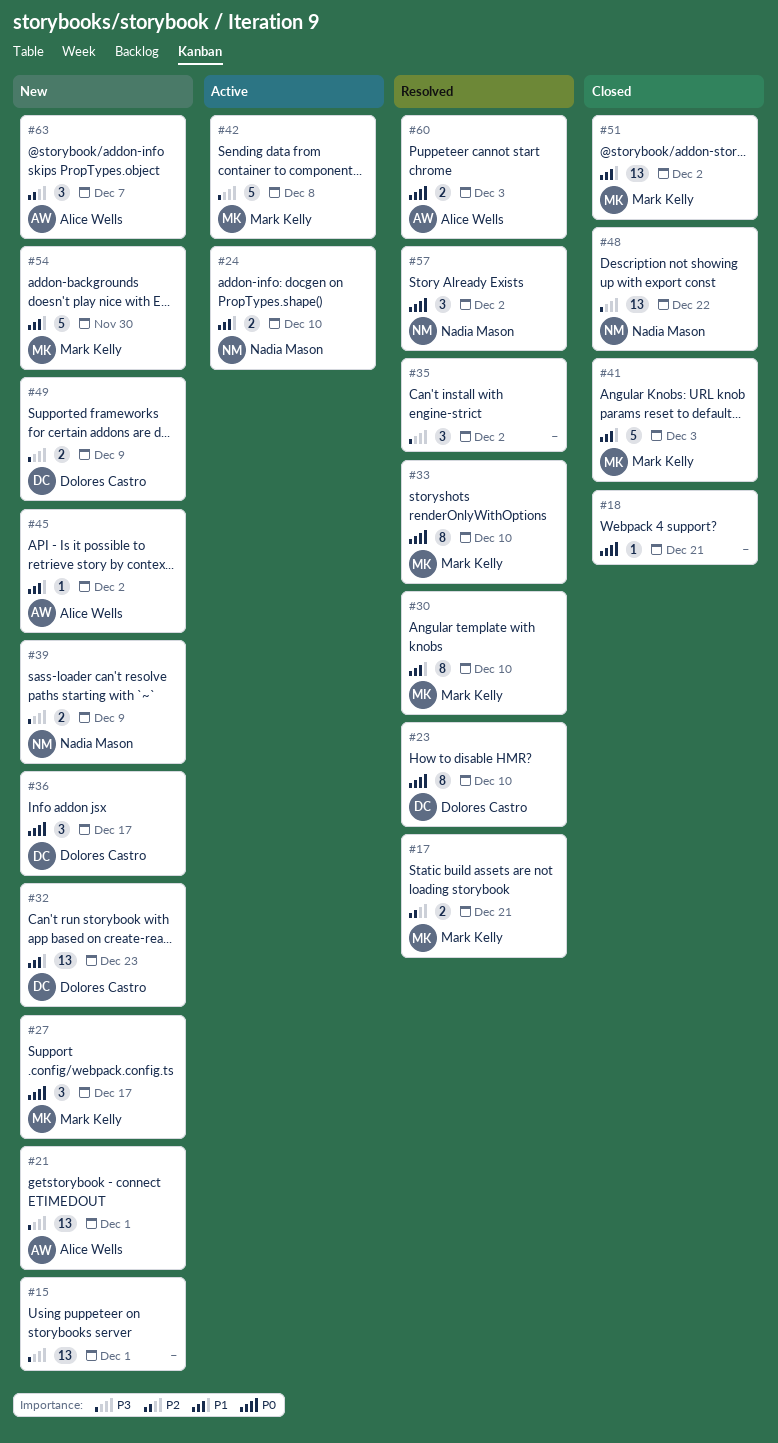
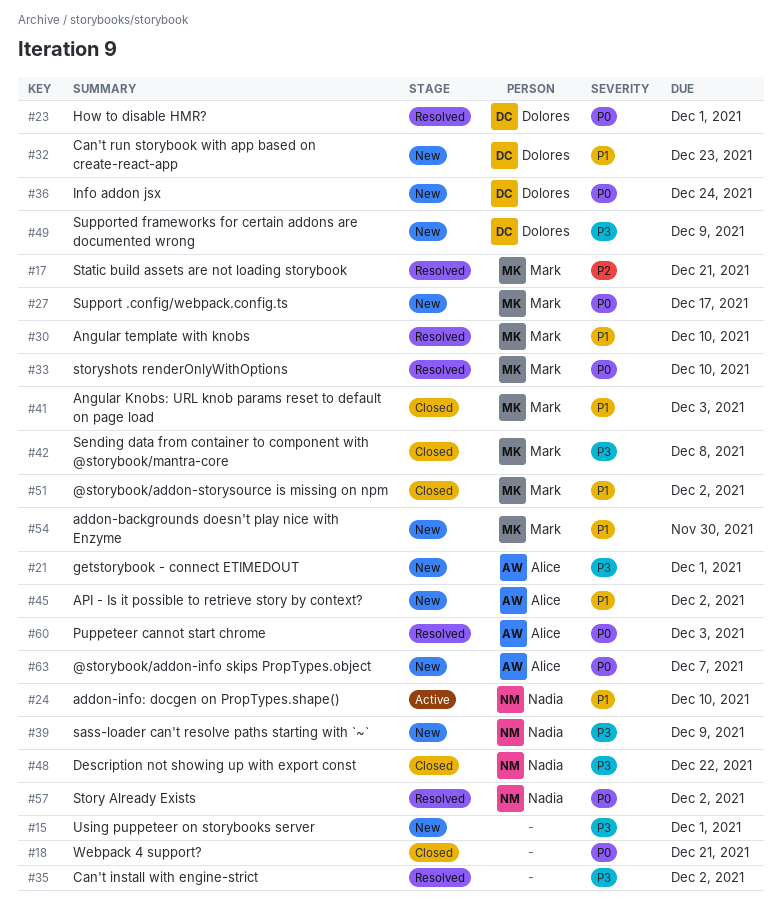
#23, due: Dec 10 -> Dec 1
#36, due: Dec 17 -> Dec 24
#42, status: Active -> Closed
#63, priority: P2 -> P0

